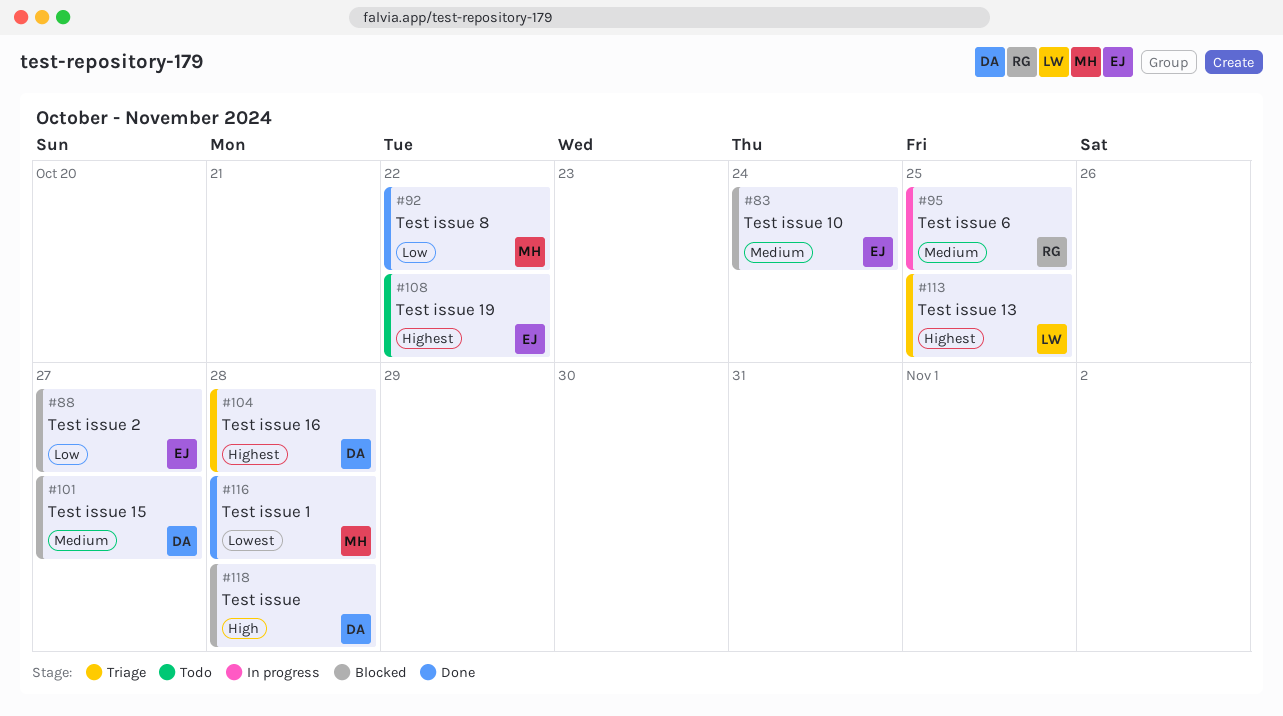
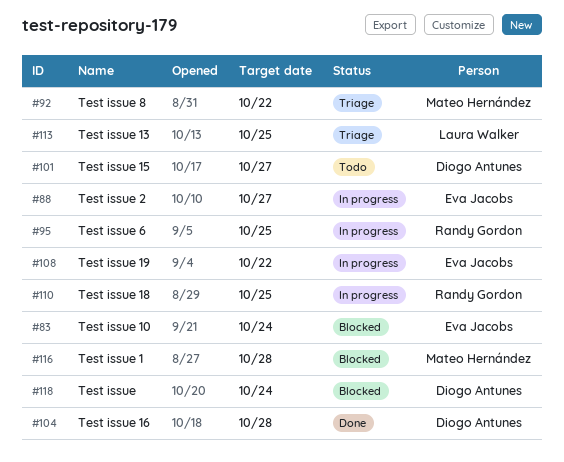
#88, status: Blocked -> In progress
#92, status: Done -> Triage
#101, status: Blocked -> Todo
#104, status: Triage -> Done
#108, status: Todo -> In progress
#110: none -> present
#116, status: Done -> Blocked
#118, due: Oct 28 -> Oct 24

